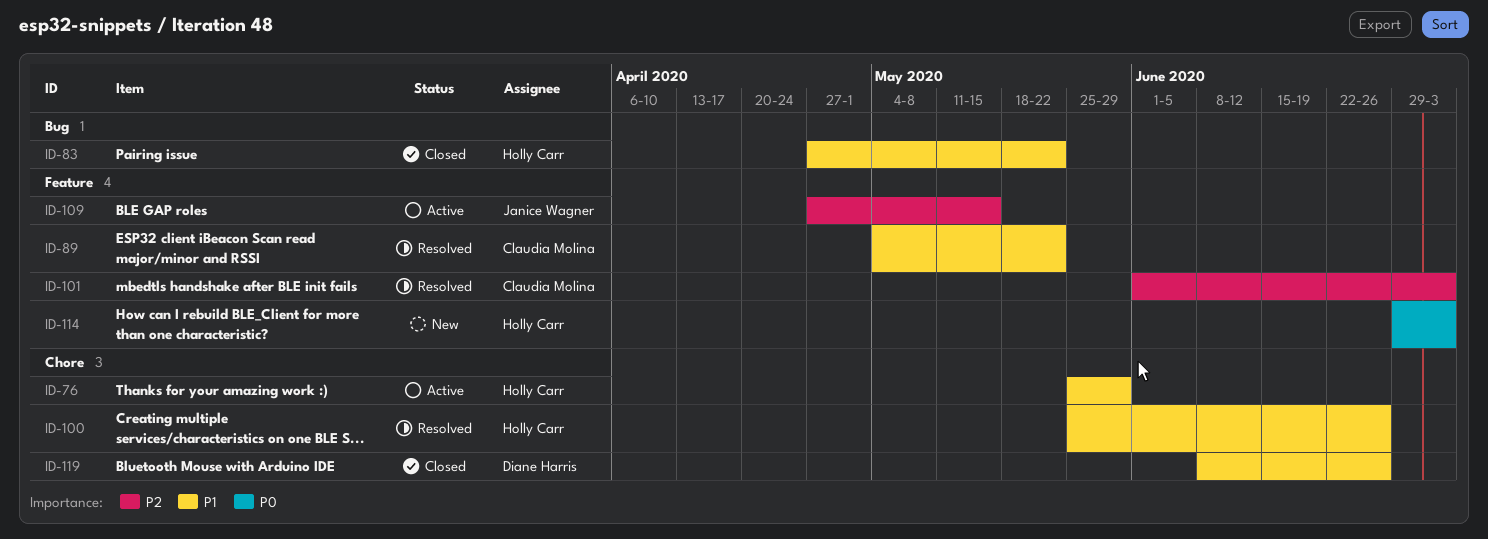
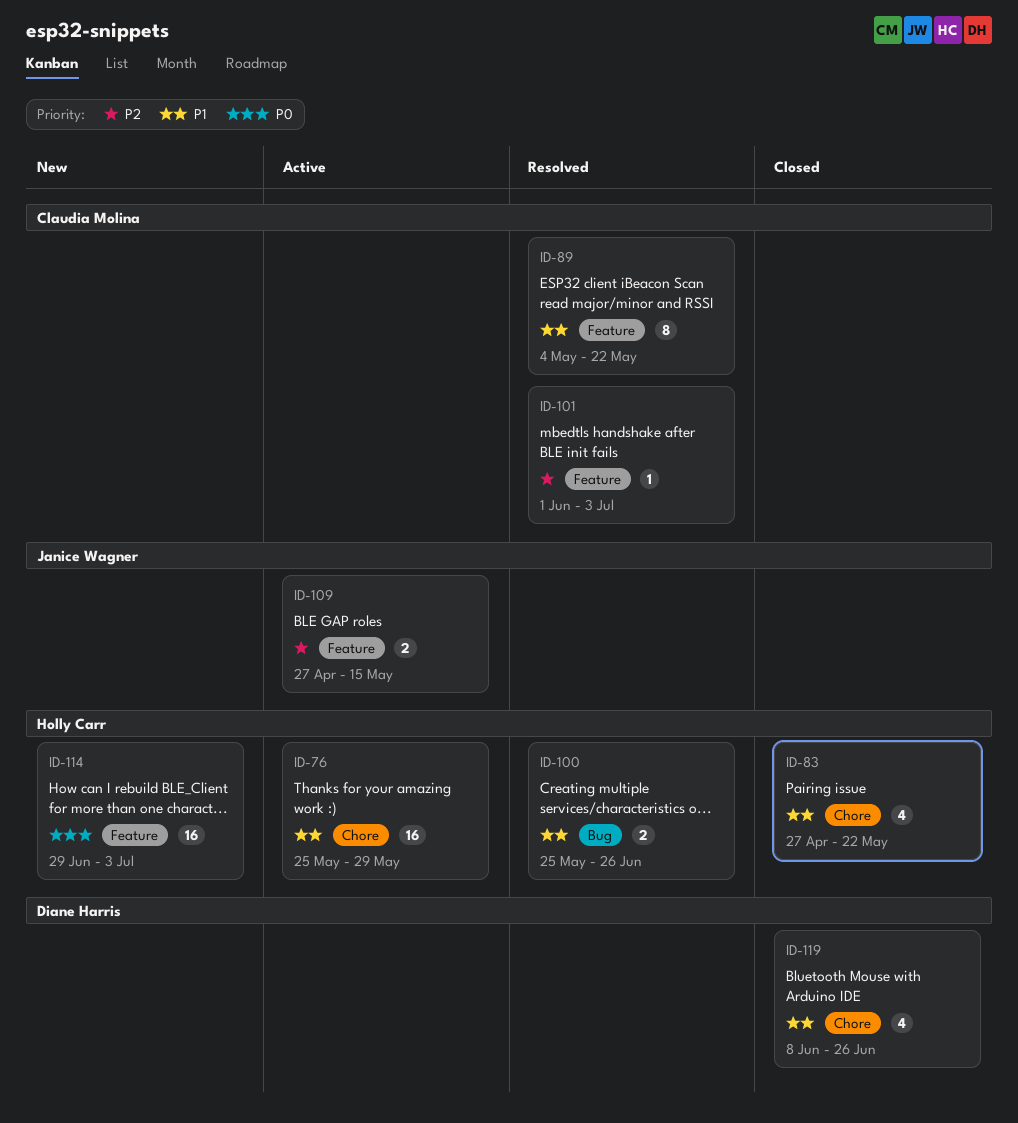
ID-83, label: Bug -> Chore
ID-100, label: Chore -> Bug

